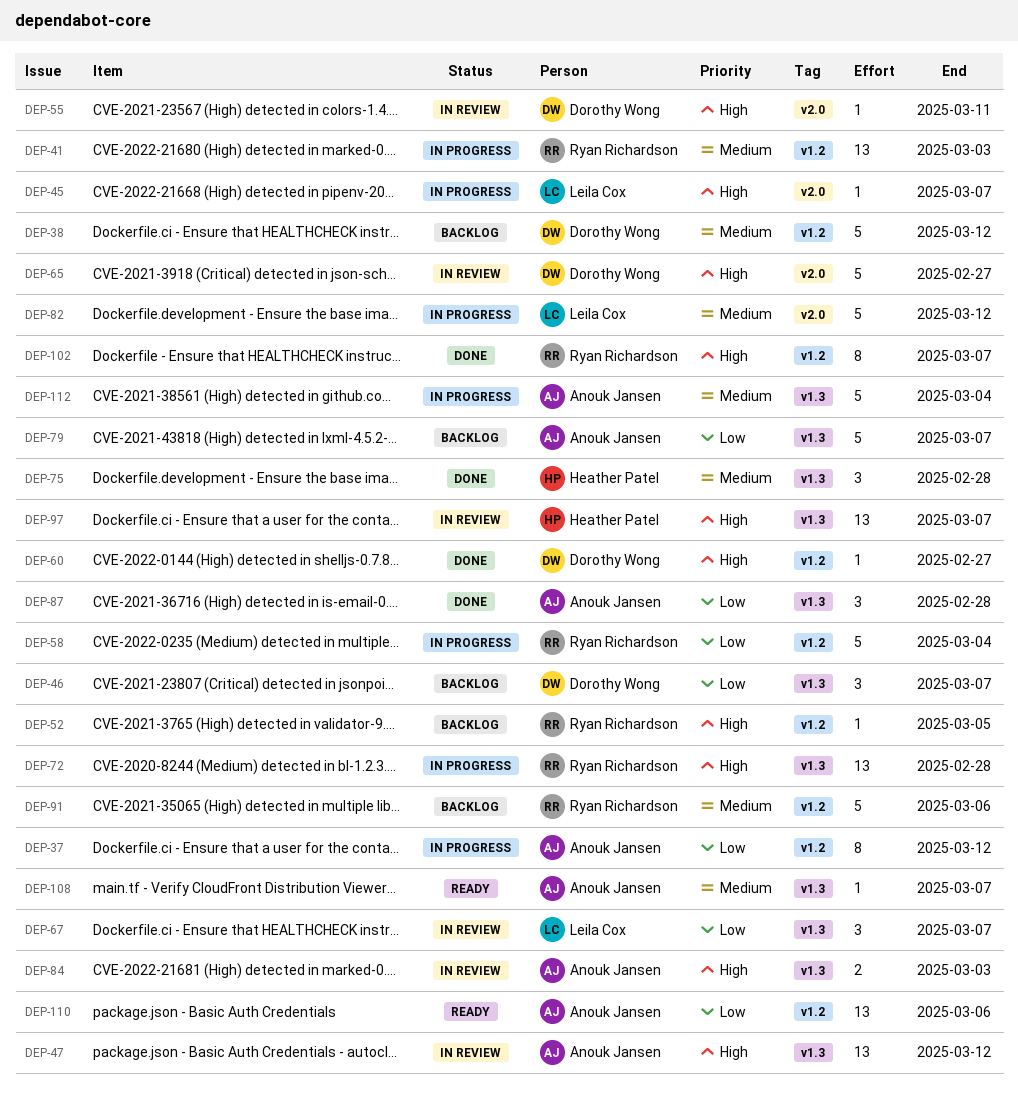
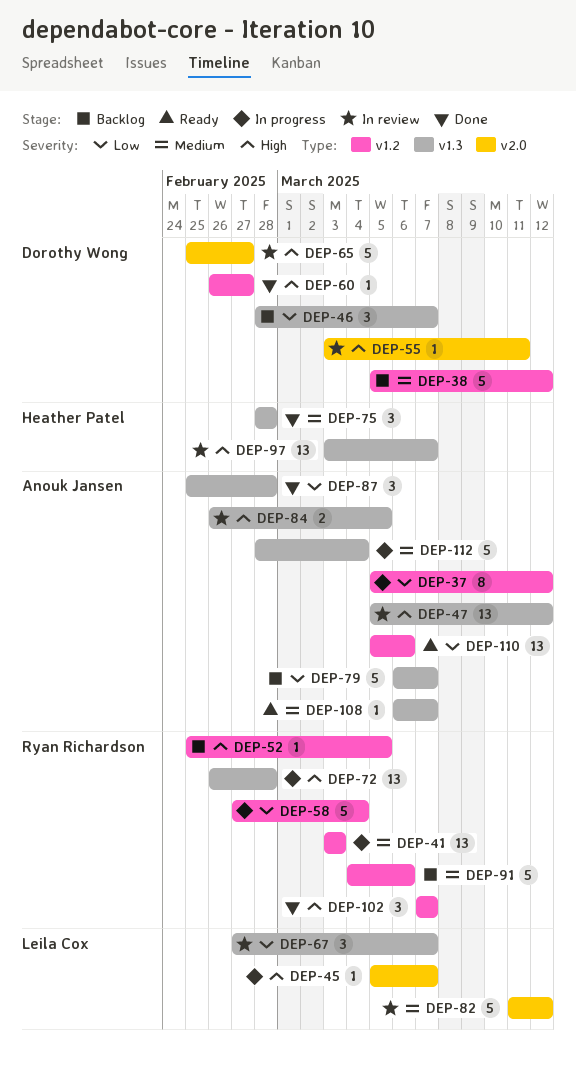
DEP-82, status: In progress -> In review
DEP-84, due: Mar 3 -> Mar 5
DEP-102, estimate: 8 -> 3

